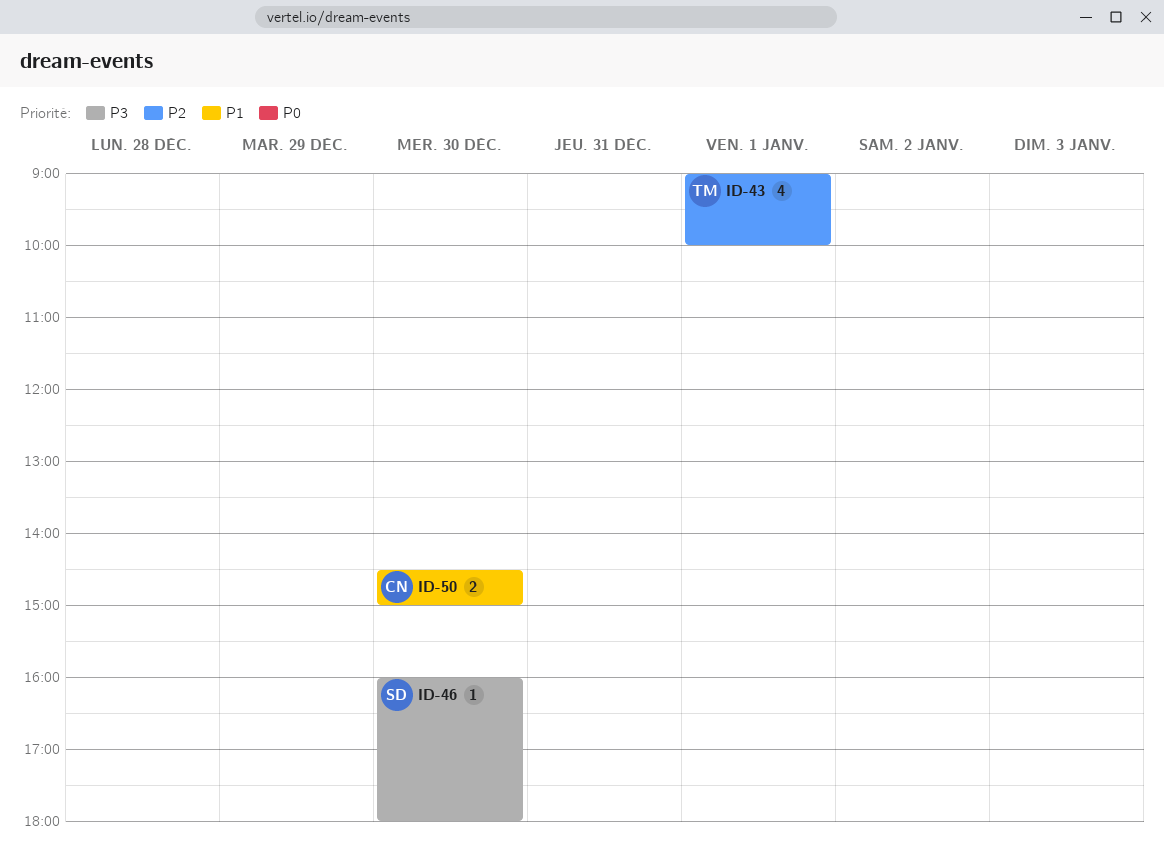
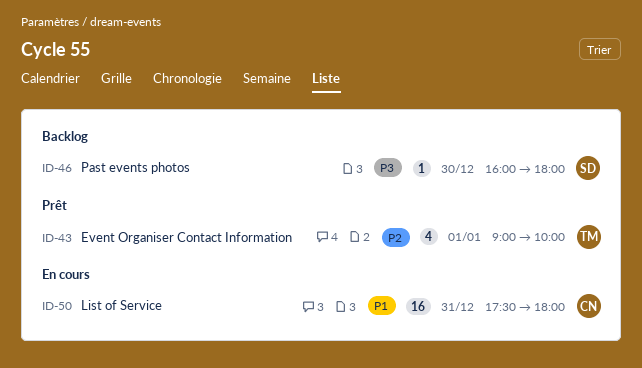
ID-50, estimate: 2 -> 16
ID-50, day: Dec 30 -> Dec 31
ID-50, begins: 14:30 -> 17:30
ID-50, ends: 15:00 -> 18:00

